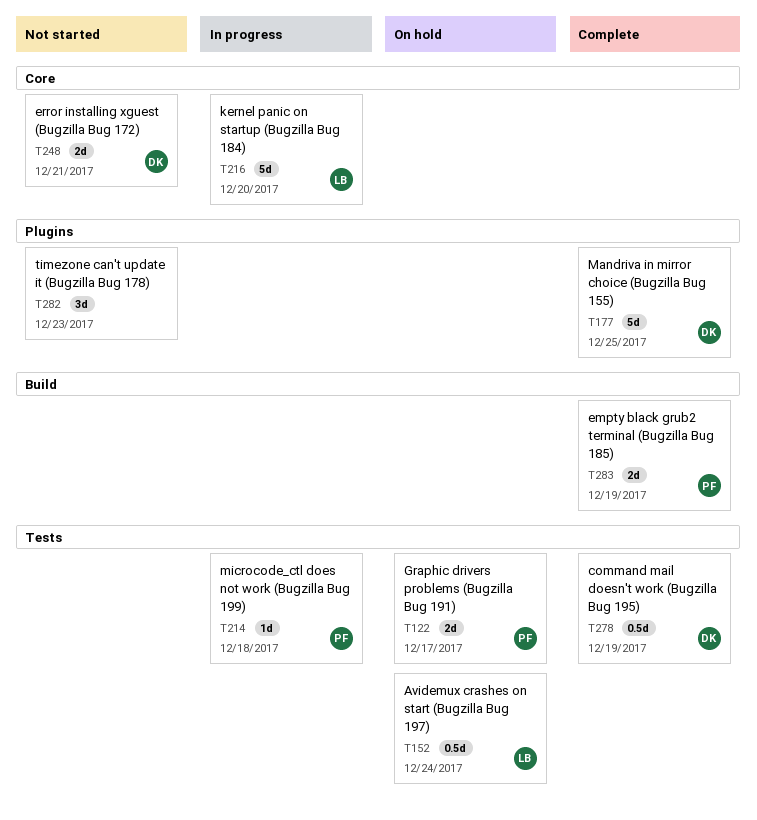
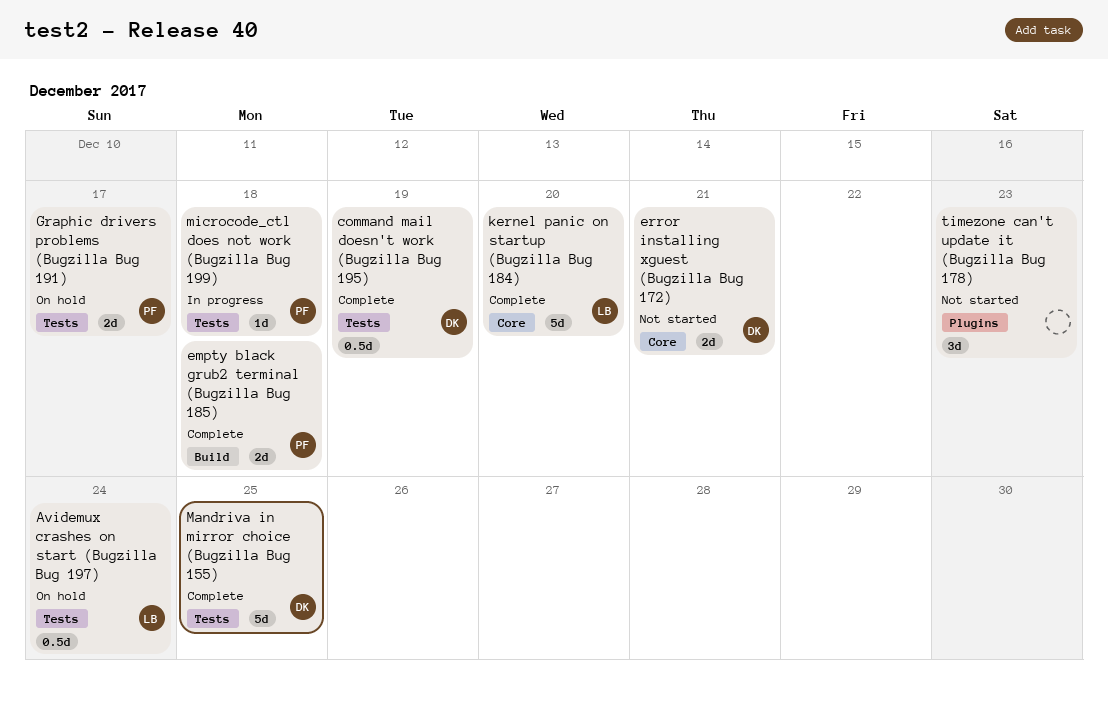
empty black grub2 terminal (Bugzilla Bug 185), due: Dec 19 -> Dec 18
kernel panic on startup (Bugzilla Bug 184), status: In progress -> Complete
Mandriva in mirror choice (Bugzilla Bug 155), label: Plugins -> Tests

